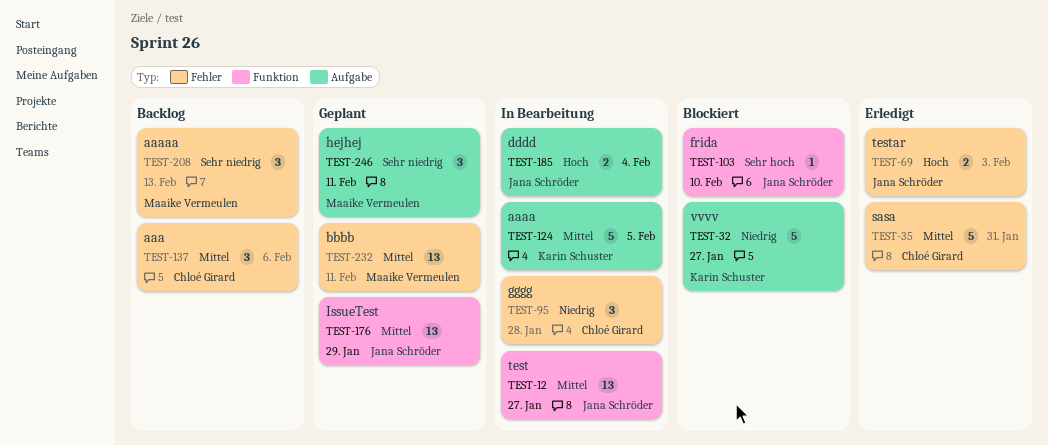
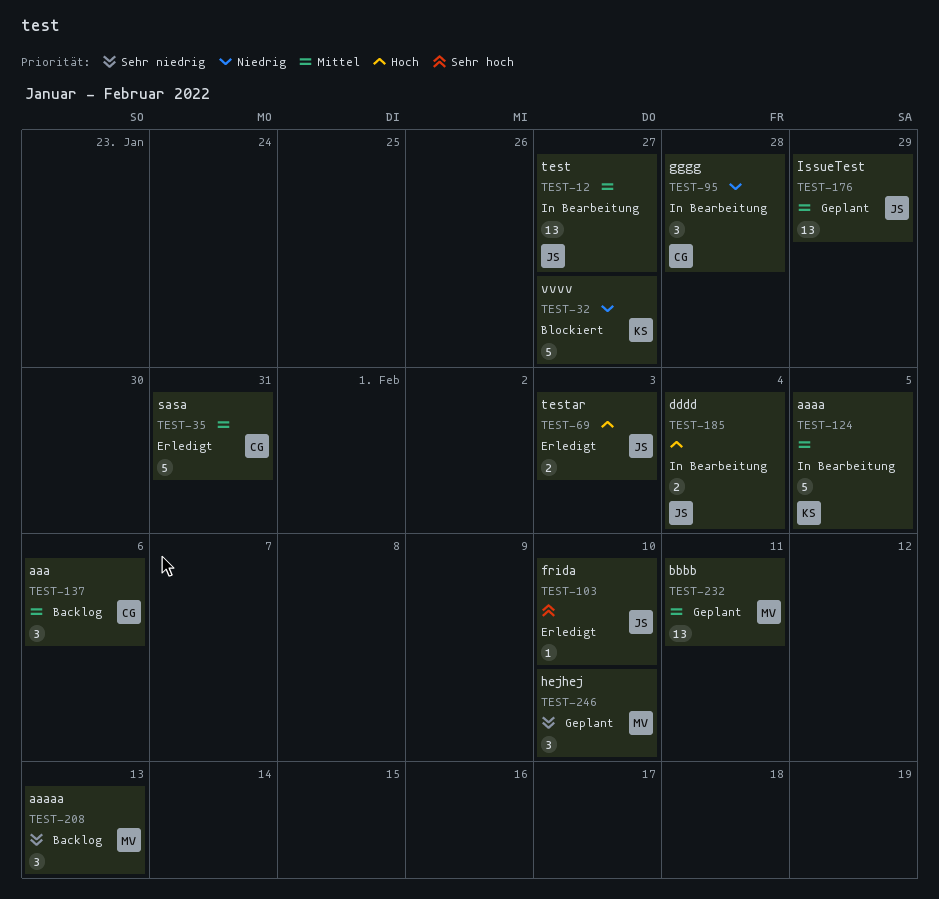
TEST-103, status: Blockiert -> Erledigt
TEST-246, due: Feb 11 -> Feb 10

